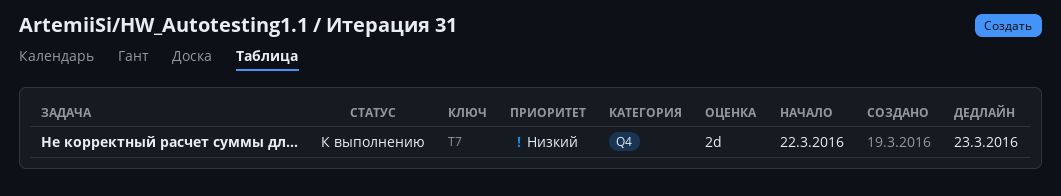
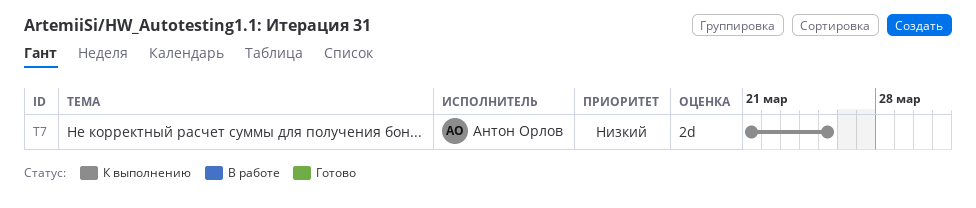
T7, start: Mar 22 -> Mar 21
T7, due: Mar 23 -> Mar 25

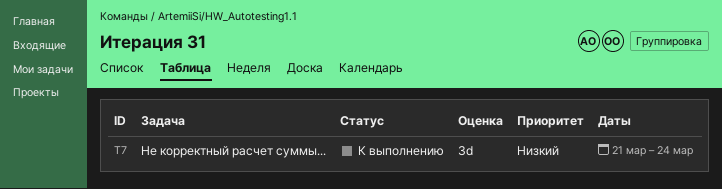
T7, estimate: 2d -> 3d
T7, due: Mar 25 -> Mar 24

